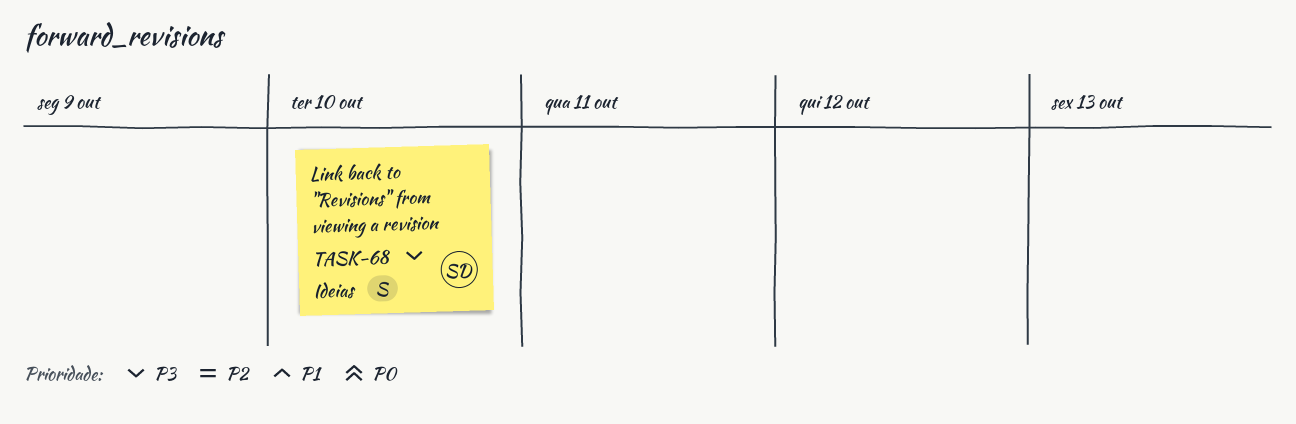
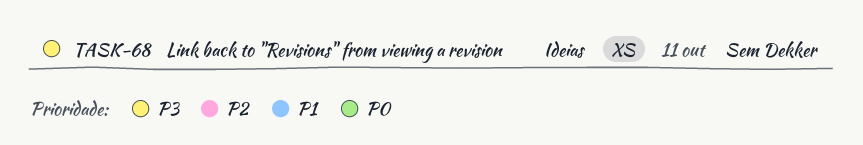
TASK-68, estimate: S -> XS
TASK-68, due: Oct 10 -> Oct 11

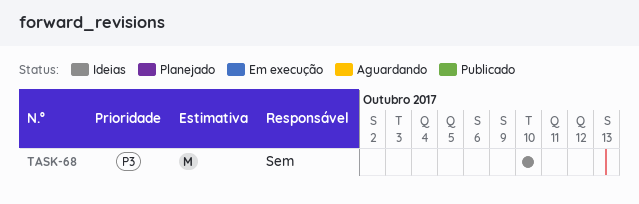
TASK-68, estimate: XS -> M
TASK-68, due: Oct 11 -> Oct 10

